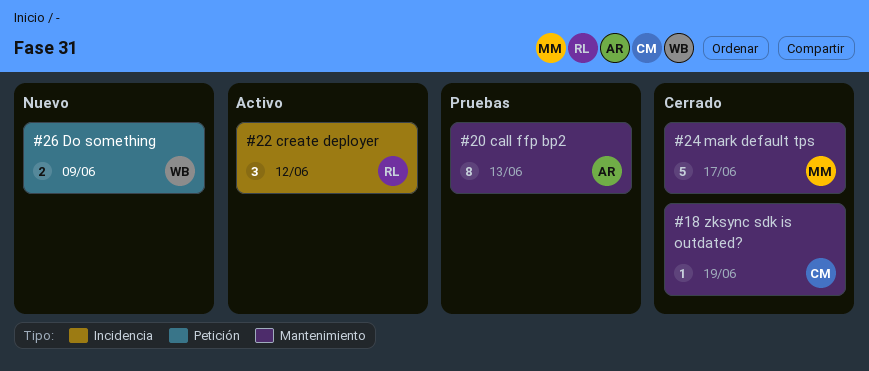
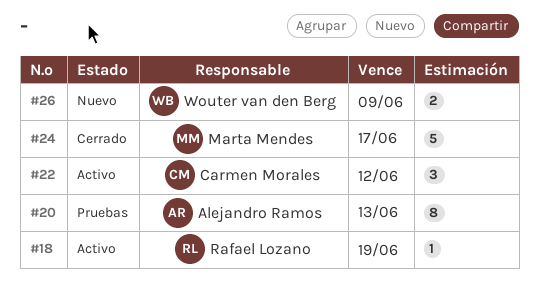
#18, status: Cerrado -> Activo
#18, owner: Carmen Morales -> Rafael Lozano
#22, owner: Rafael Lozano -> Carmen Morales

